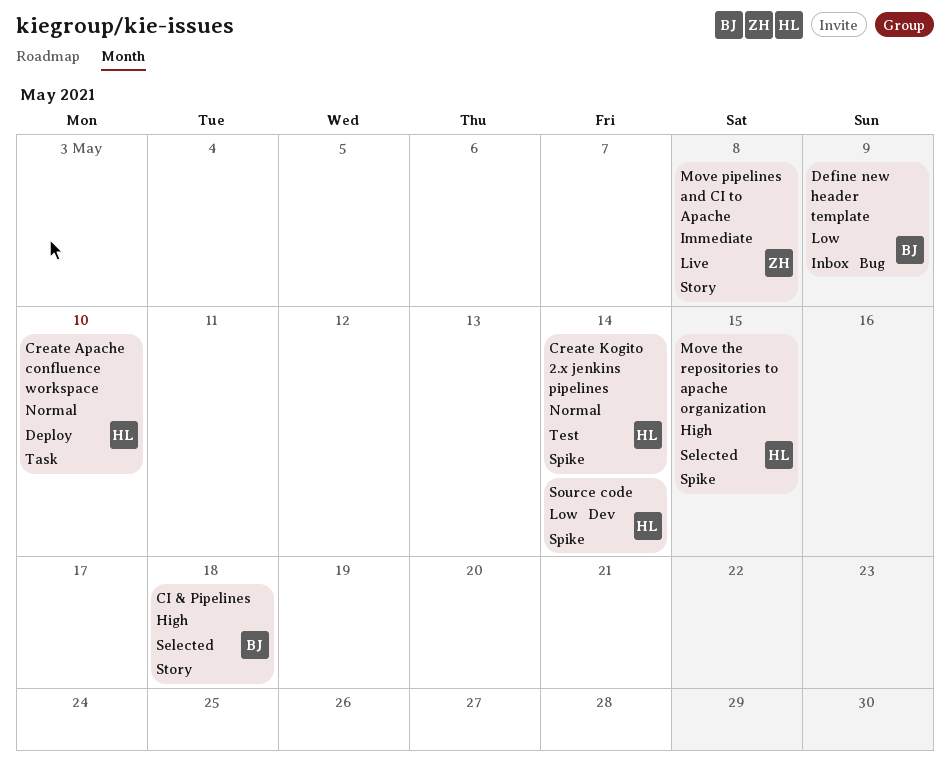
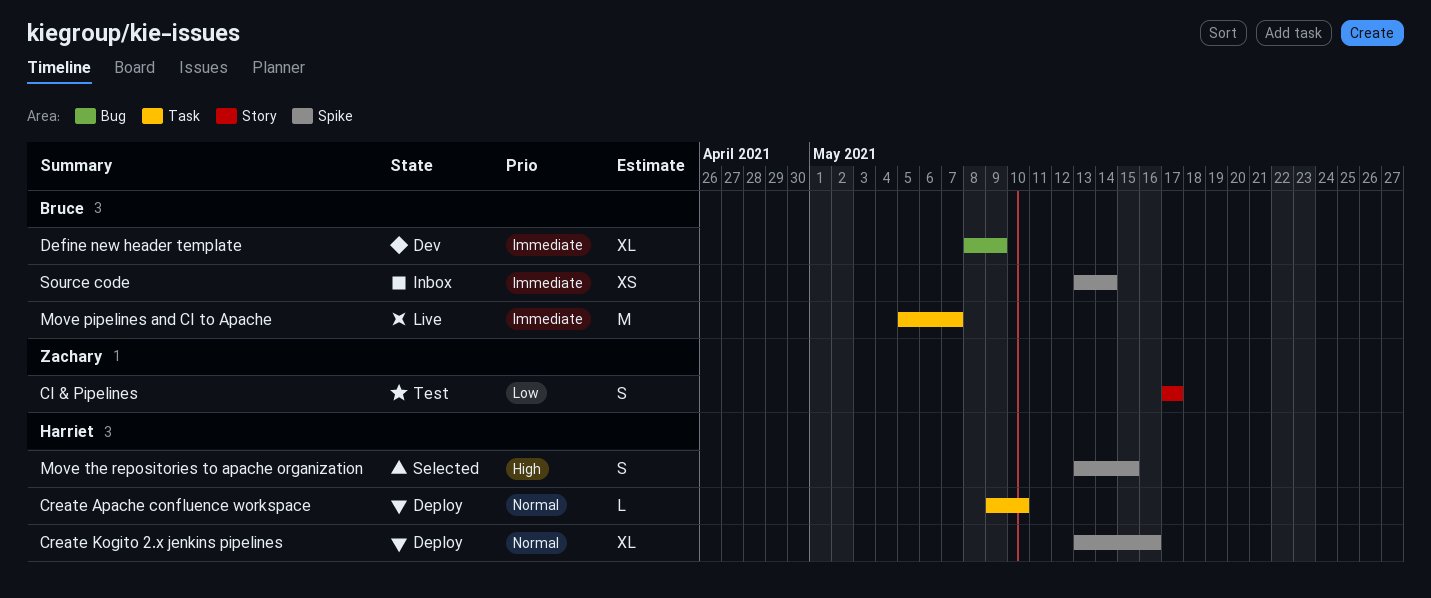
CI & Pipelines, status: Selected -> Test
CI & Pipelines, owner: Bruce -> Zachary
CI & Pipelines, priority: High -> Low
CI & Pipelines, due: May 18 -> May 17
Create Kogito 2.x jenkins pipelines, status: Test -> Deploy
Create Kogito 2.x jenkins pipelines, due: May 14 -> May 16
Define new header template, status: Inbox -> Dev
Define new header template, priority: Low -> Immediate
Move pipelines and CI to Apache, owner: Zachary -> Bruce
Move pipelines and CI to Apache, label: Story -> Task
Move pipelines and CI to Apache, due: May 8 -> May 7
Source code, status: Dev -> Inbox
Source code, owner: Harriet -> Bruce
Source code, priority: Low -> Immediate

